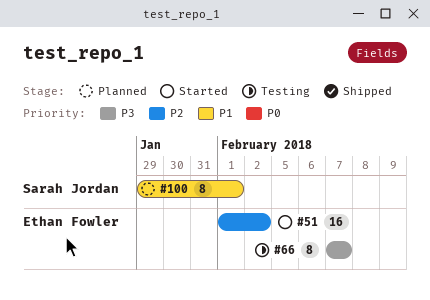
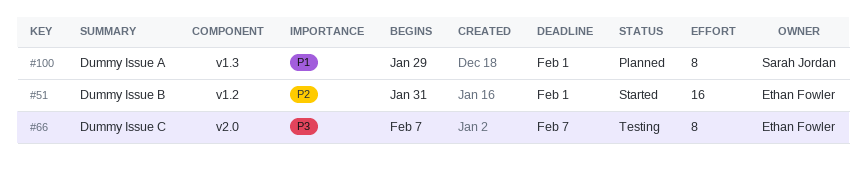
#51, start: Feb 1 -> Jan 31
#51, due: Feb 2 -> Feb 1

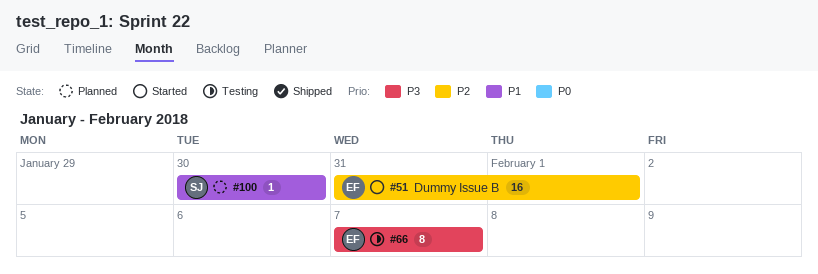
#100, estimate: 8 -> 1
#100, start: Jan 29 -> Jan 30
#100, due: Feb 1 -> Jan 30

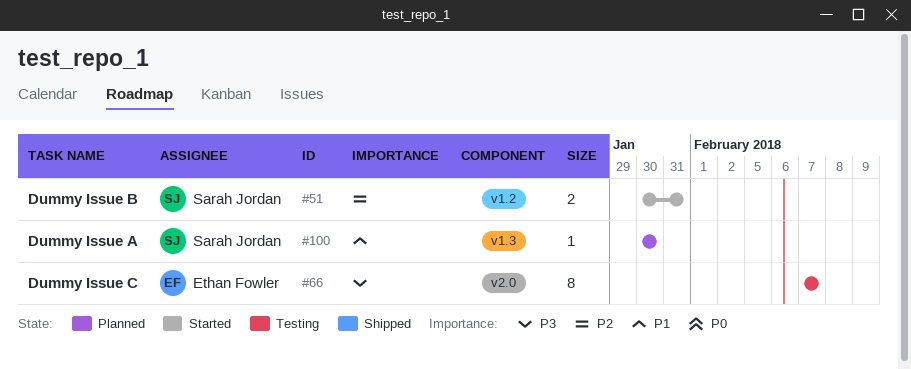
#51, owner: Ethan Fowler -> Sarah Jordan
#51, estimate: 16 -> 2
#51, start: Jan 31 -> Jan 30
#51, due: Feb 1 -> Jan 31

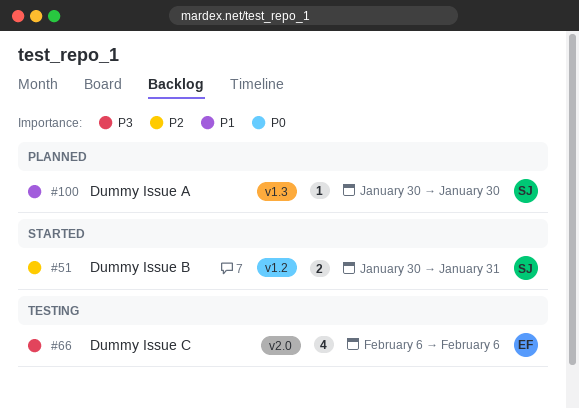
#66, estimate: 8 -> 4
#66, start: Feb 7 -> Feb 6
#66, due: Feb 7 -> Feb 6

